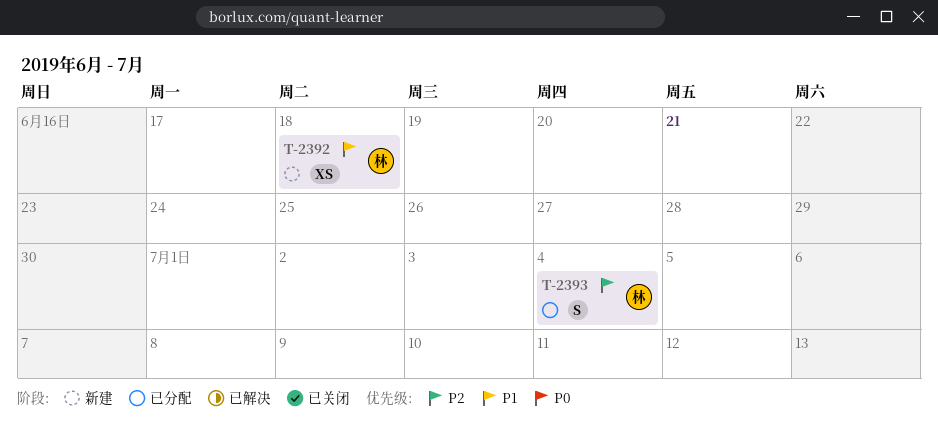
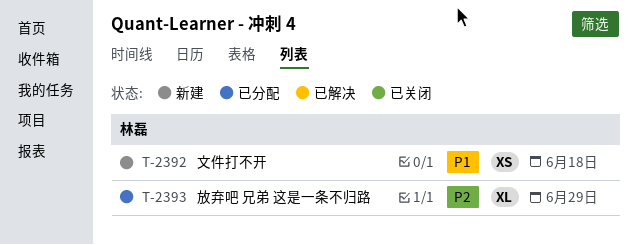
T-2393, estimate: S -> XL
T-2393, due: Jul 4 -> Jun 29

